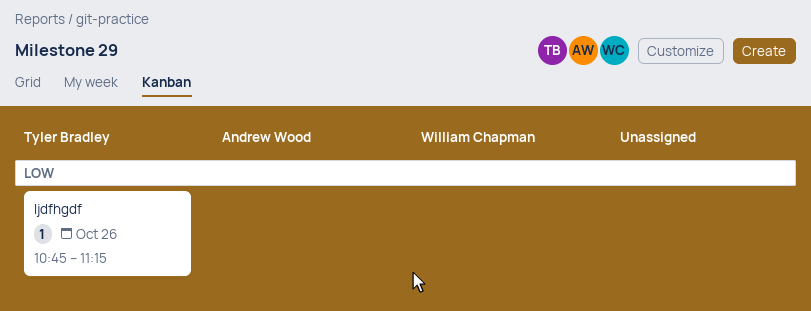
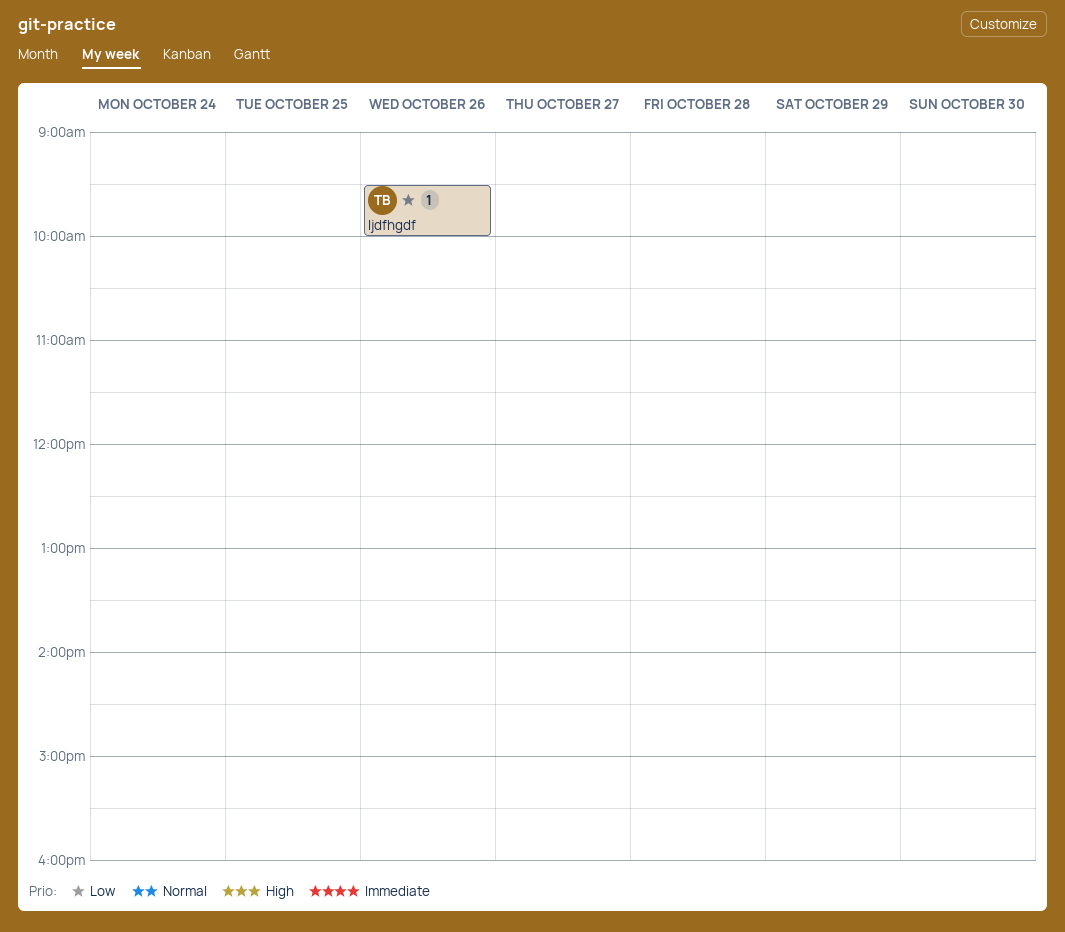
ljdfhgdf, begins: 10:45 -> 09:30
ljdfhgdf, ends: 11:15 -> 10:00

